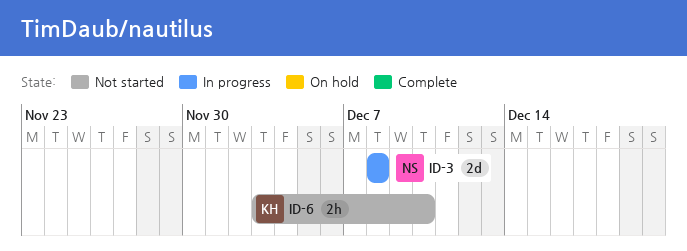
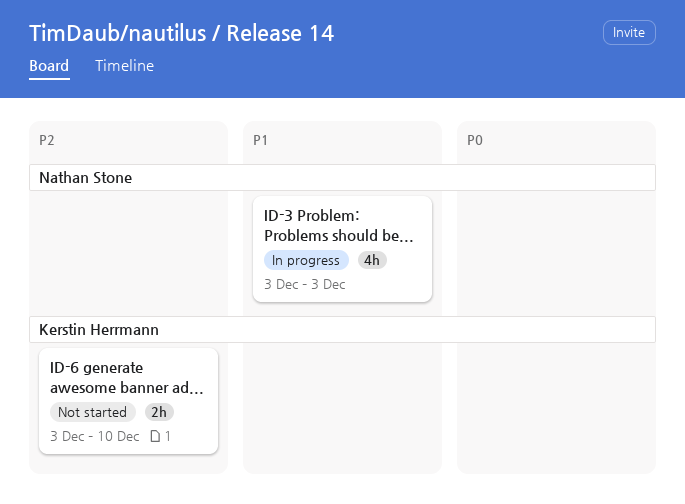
ID-3, estimate: 2d -> 4h
ID-3, start: Dec 8 -> Dec 3
ID-3, due: Dec 8 -> Dec 3

